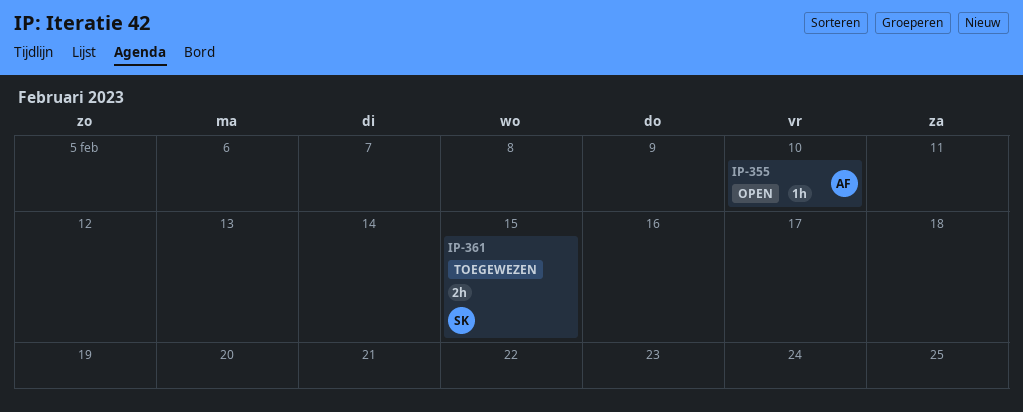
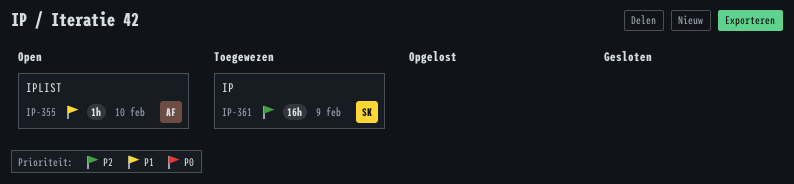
IP-361, estimate: 2h -> 16h
IP-361, due: Feb 15 -> Feb 9

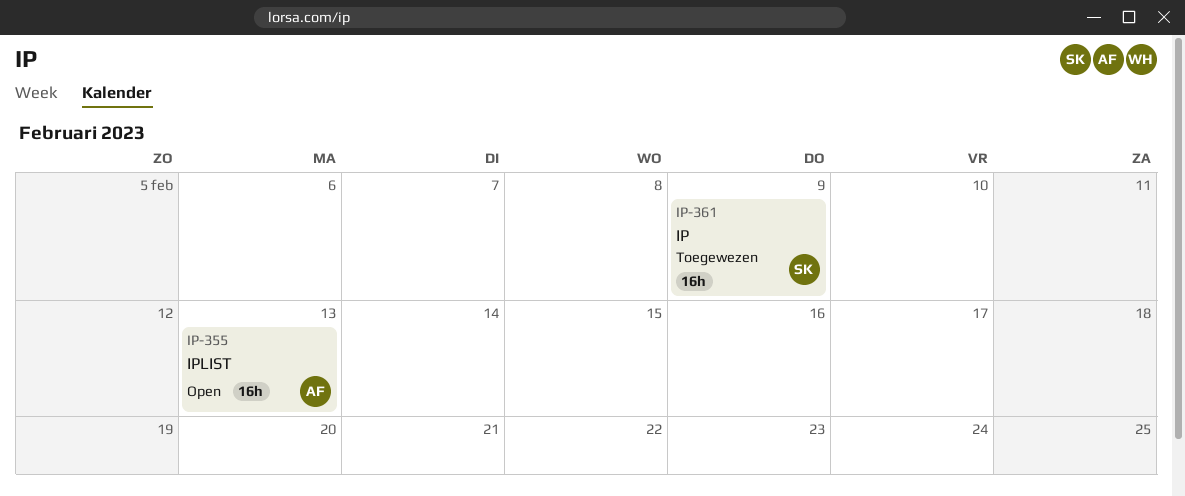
IP-355, estimate: 1h -> 16h
IP-355, due: Feb 10 -> Feb 13

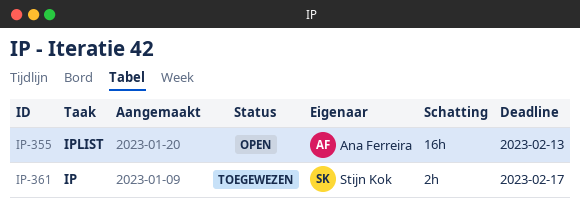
IP-361, estimate: 16h -> 2h
IP-361, due: Feb 9 -> Feb 17

